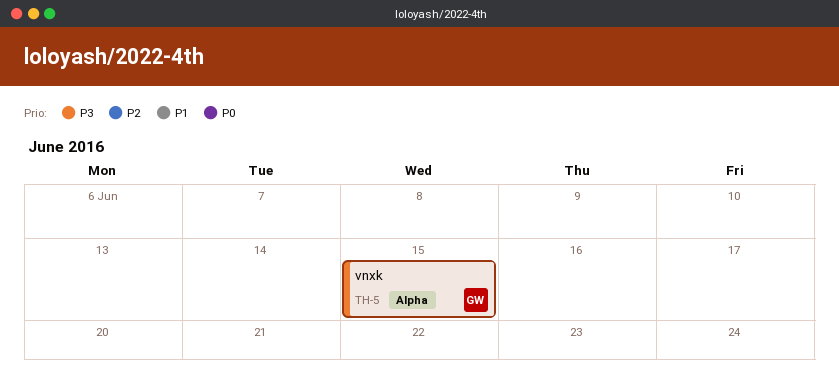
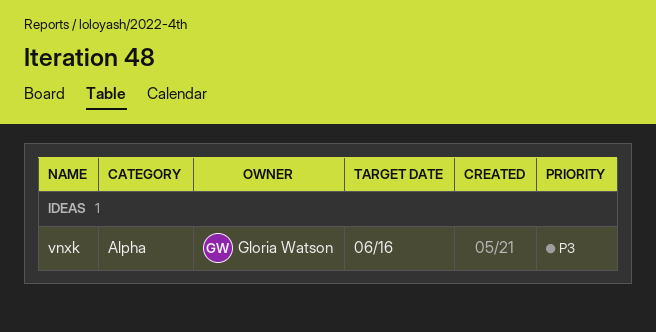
vnxk, due: Jun 15 -> Jun 16

